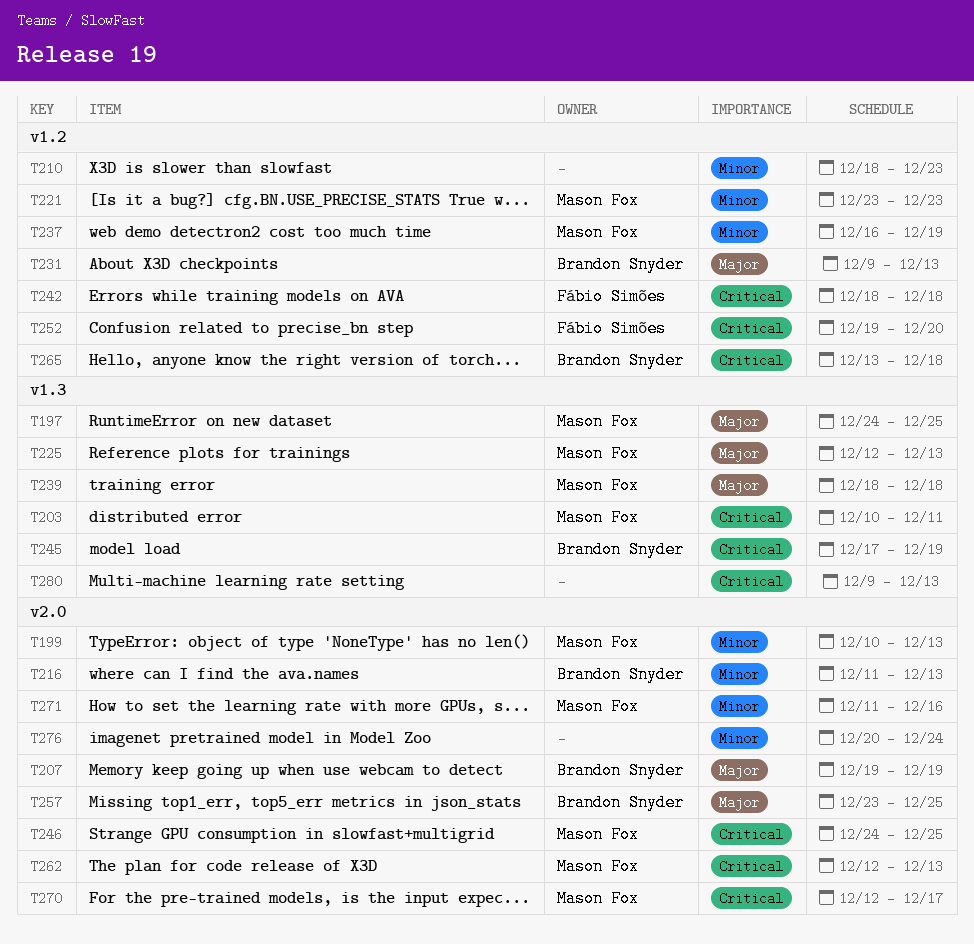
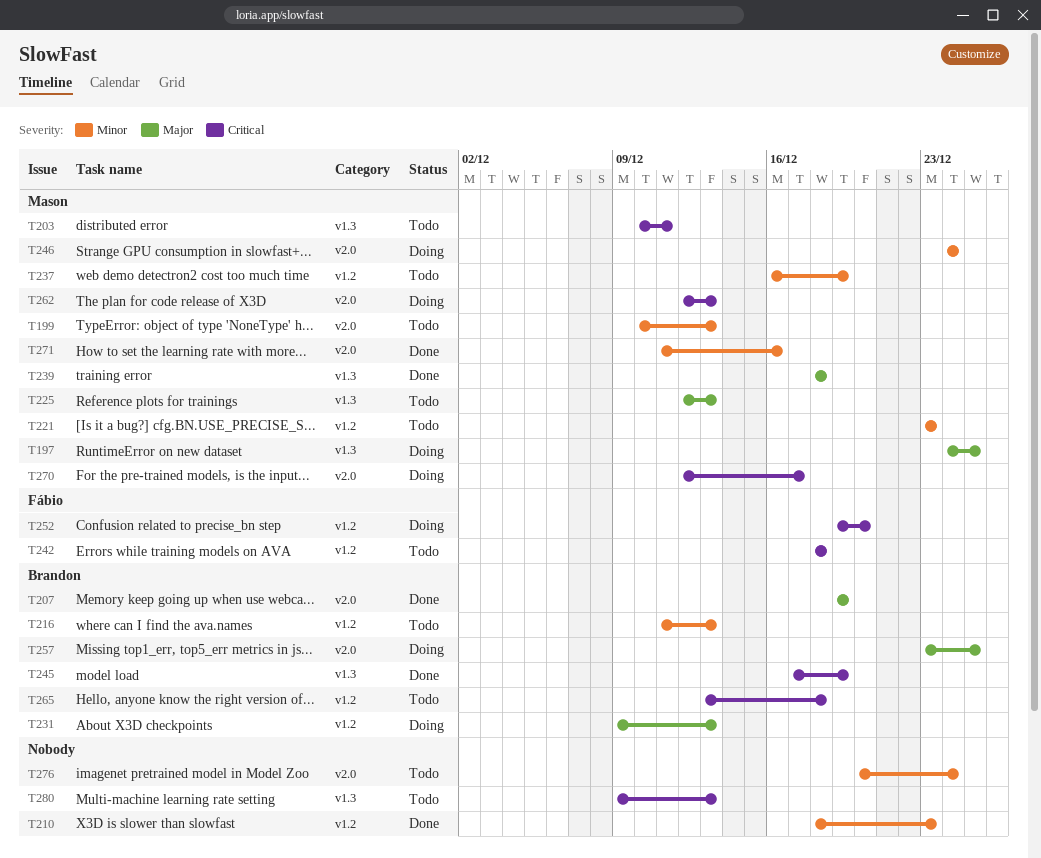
T216, label: v2.0 -> v1.2
T246, priority: Critical -> Minor
T246, due: Dec 25 -> Dec 24

